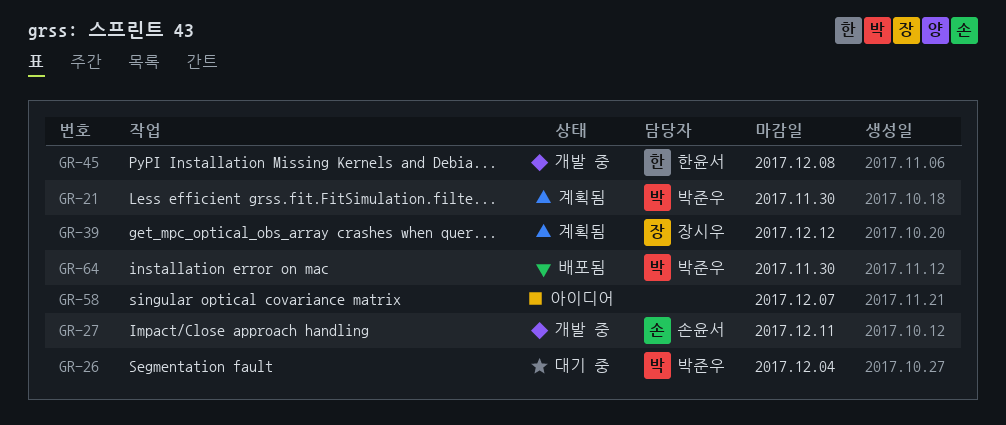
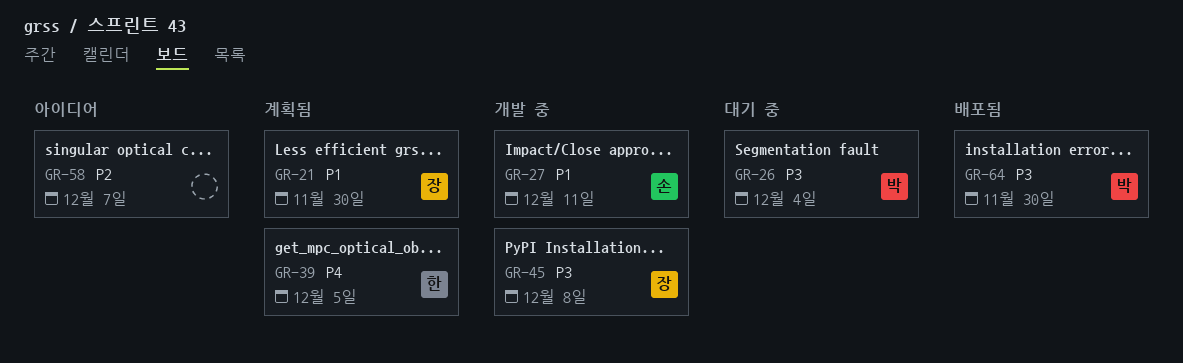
GR-21, owner: 박준우 -> 장시우
GR-39, owner: 장시우 -> 한윤서
GR-39, due: Dec 12 -> Dec 5
GR-45, owner: 한윤서 -> 장시우

